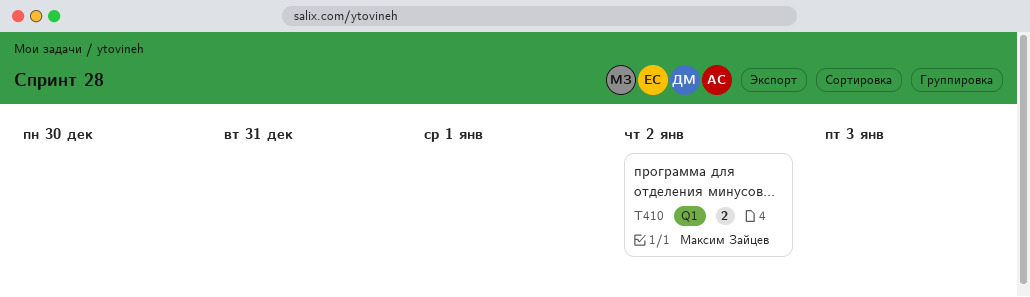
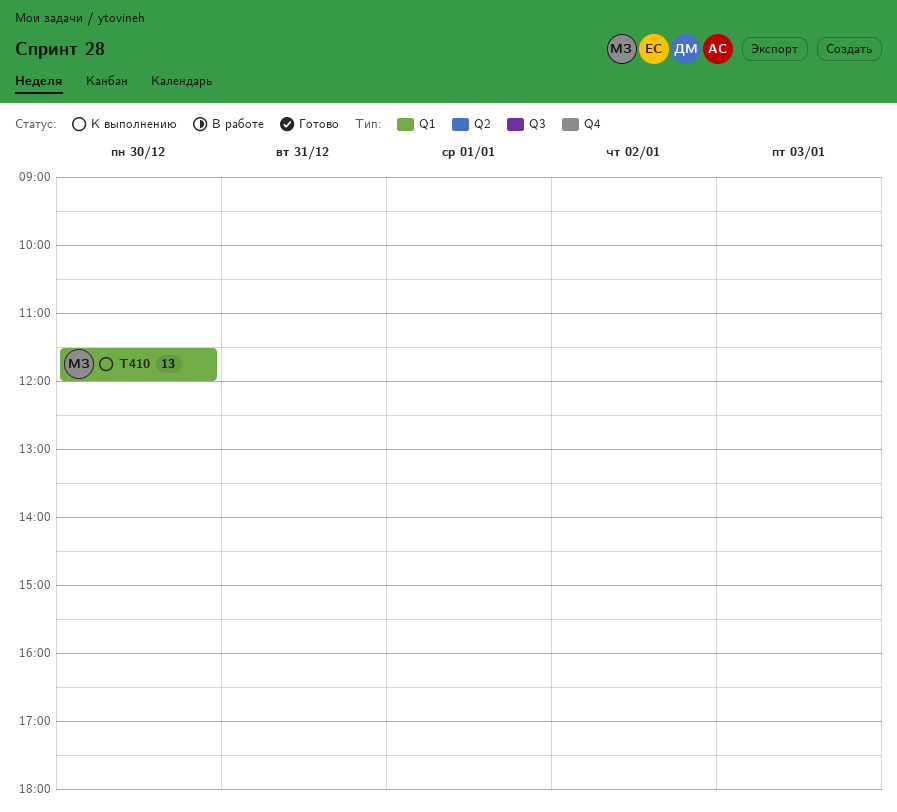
T410, estimate: 2 -> 13
T410, day: Jan 2 -> Dec 30

